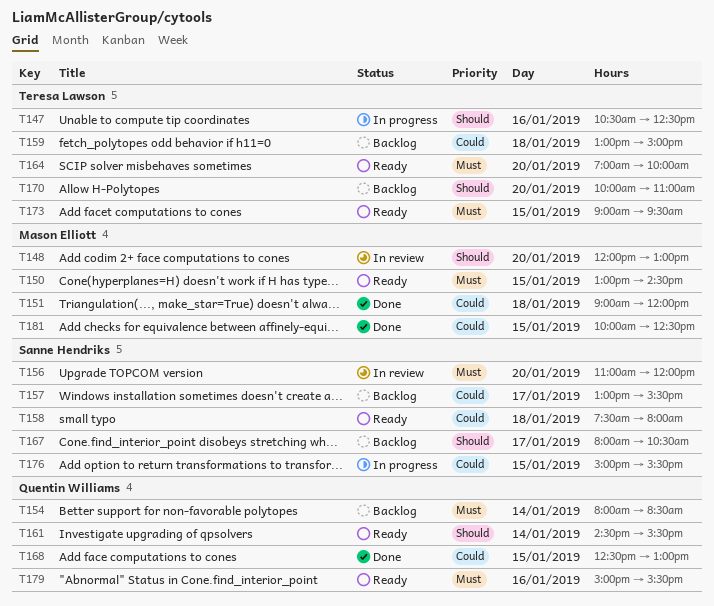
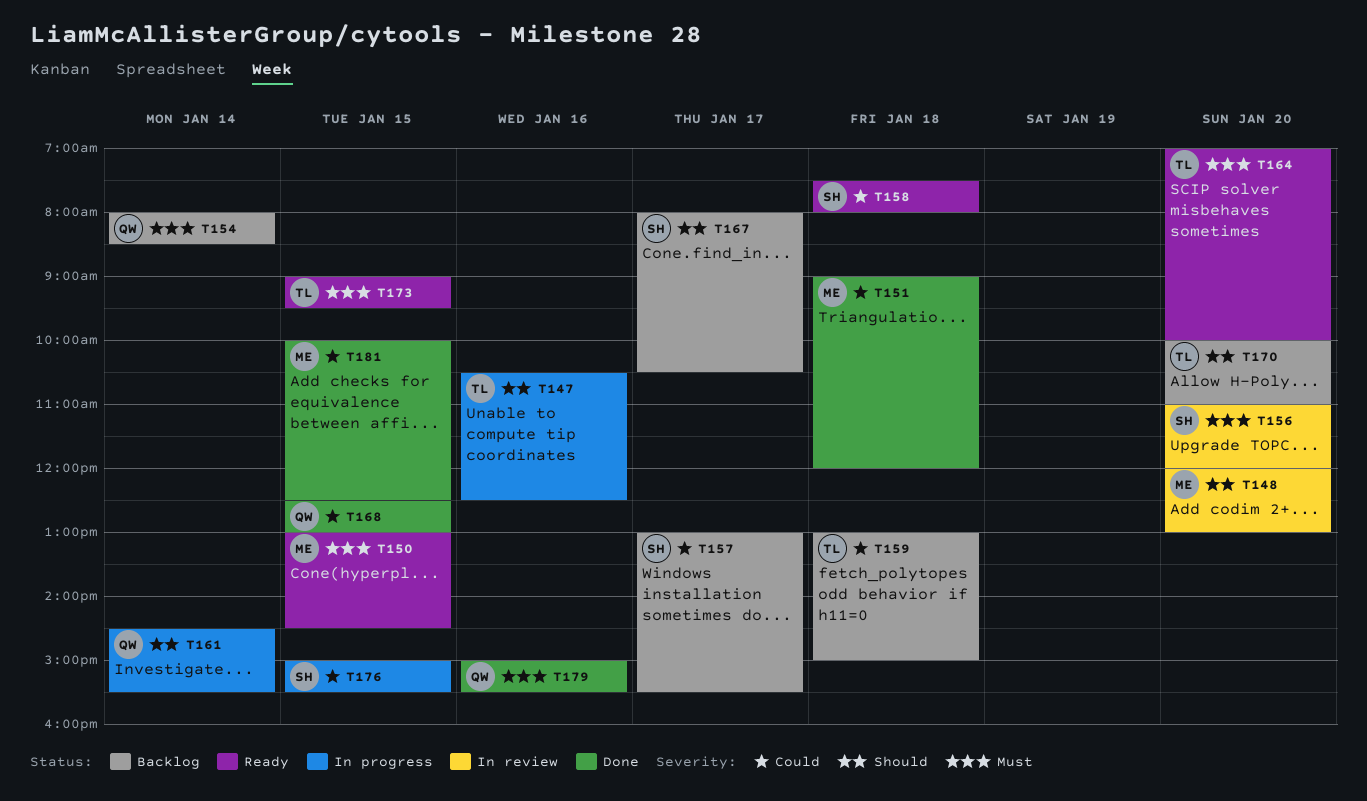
T161, status: Ready -> In progress
T179, status: Ready -> Done

